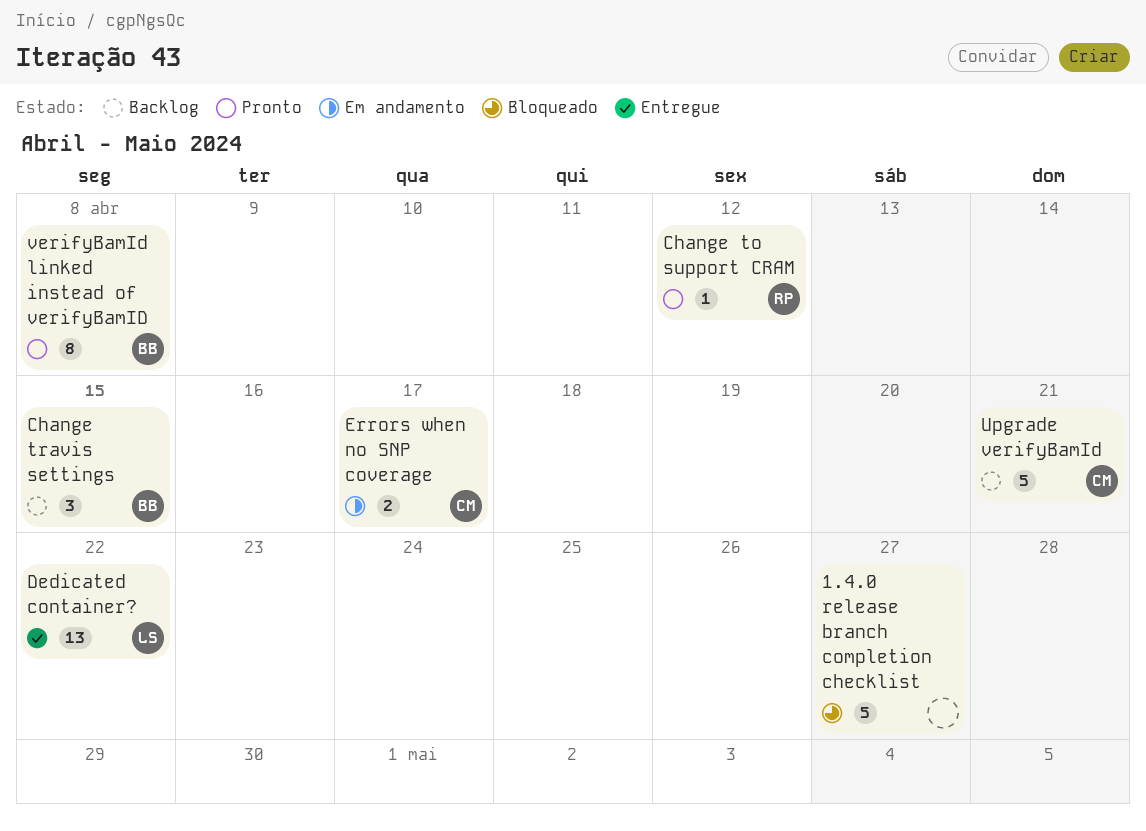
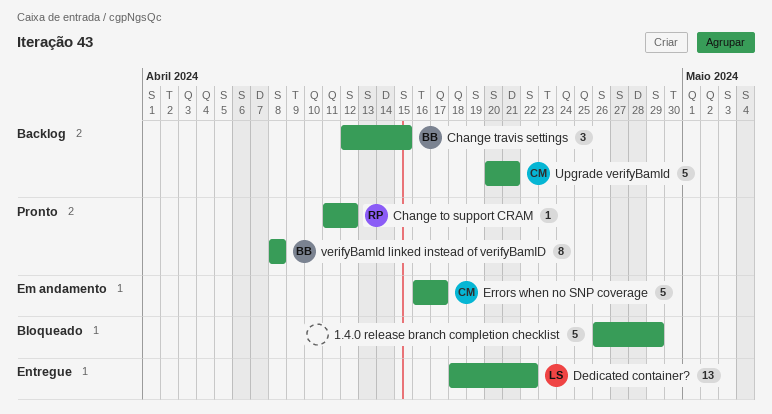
1.4.0 release branch completion checklist, due: Apr 27 -> Apr 29
Errors when no SNP coverage, estimate: 2 -> 5

